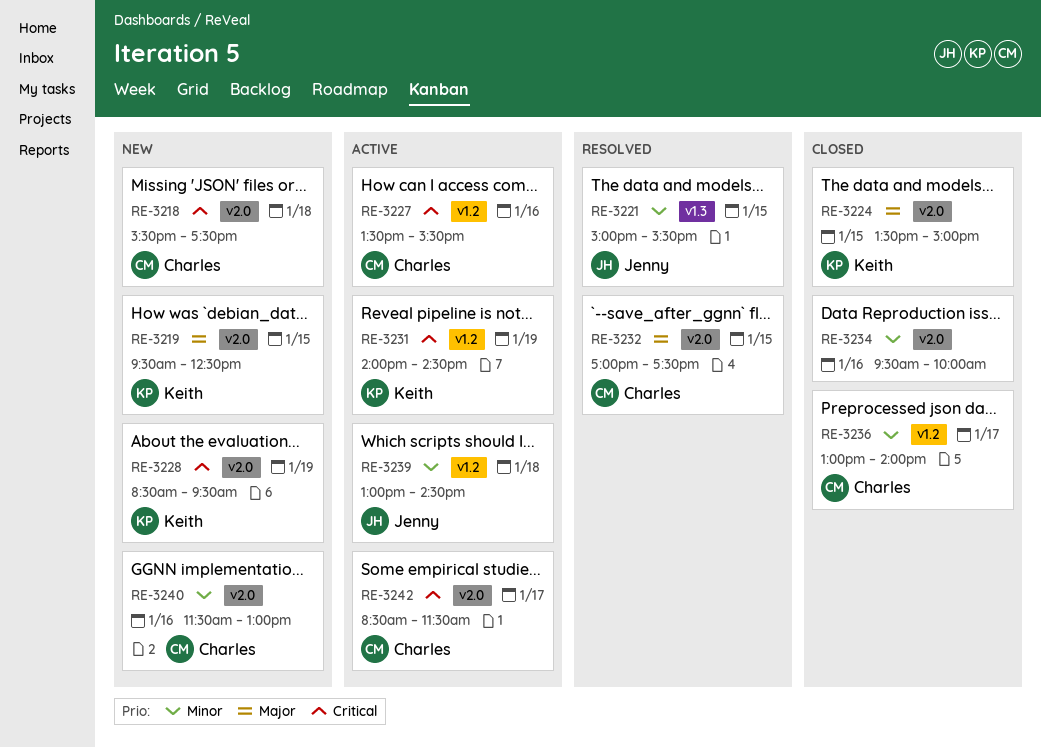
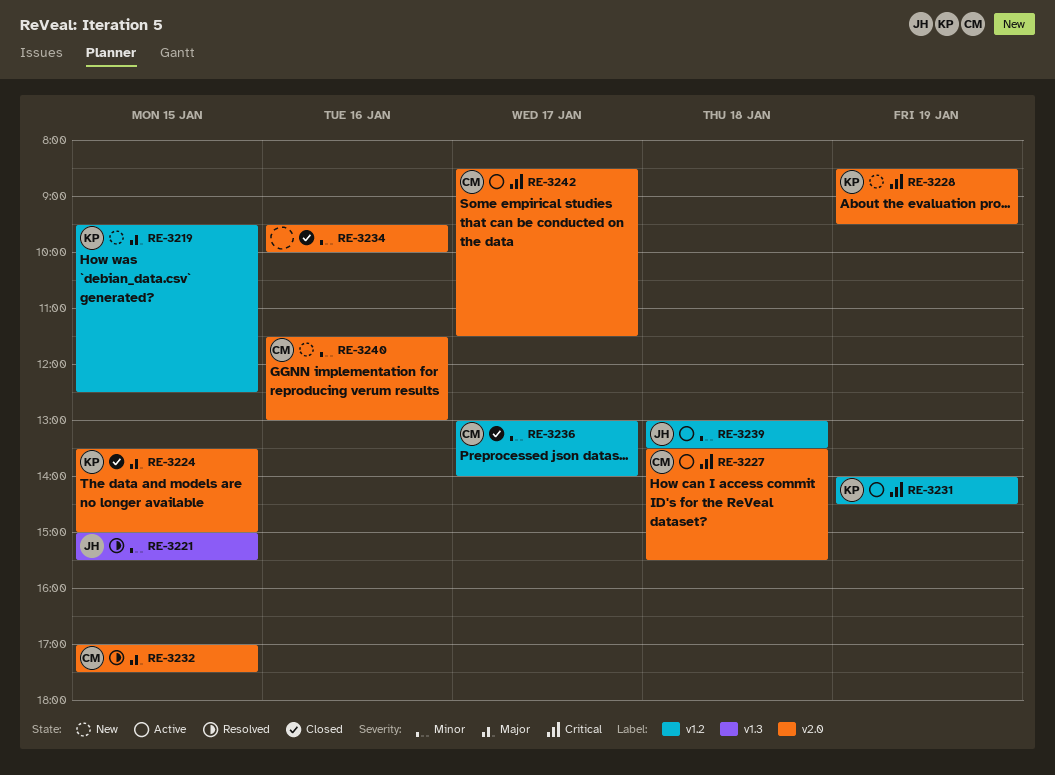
RE-3218: present -> none
RE-3219, label: v2.0 -> v1.2
RE-3227, label: v1.2 -> v2.0
RE-3227, day: Jan 16 -> Jan 18
RE-3239, ends: 14:30 -> 13:30

